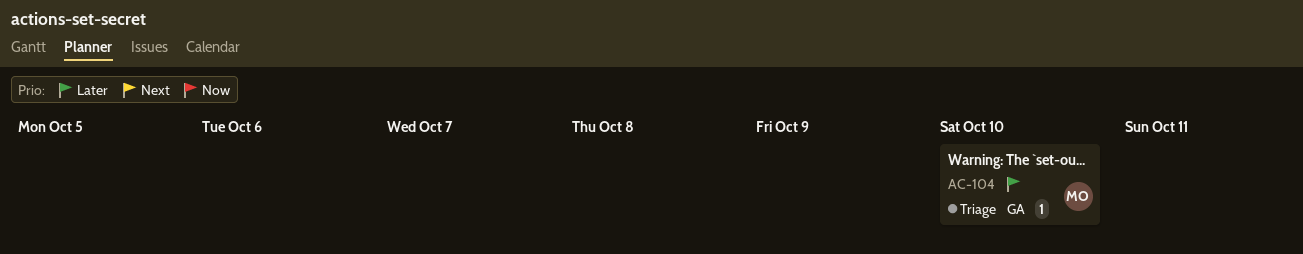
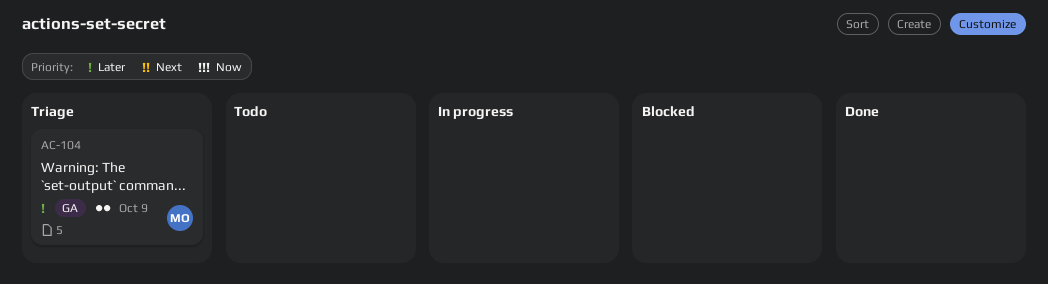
AC-104, estimate: 1 -> 2
AC-104, due: Oct 10 -> Oct 9

